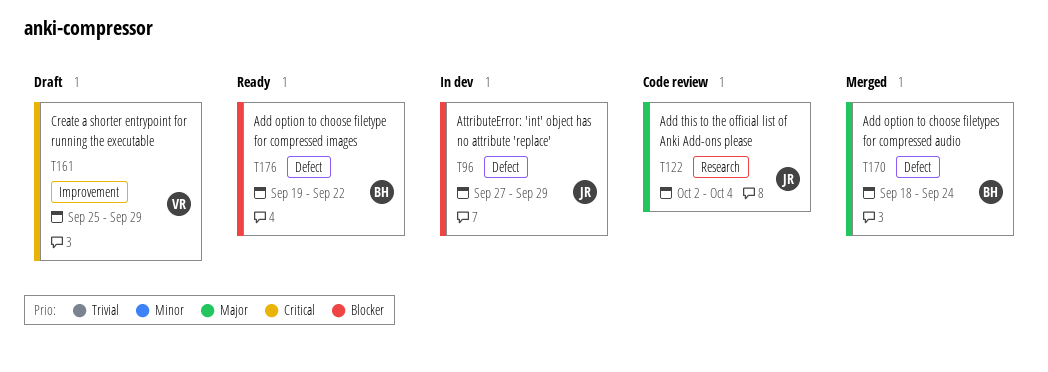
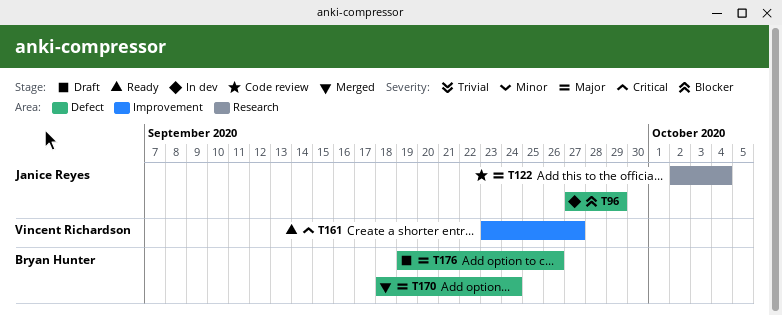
T161, status: Draft -> Ready
T161, start: Sep 25 -> Sep 23
T161, due: Sep 29 -> Sep 27
T176, status: Ready -> Draft
T176, priority: Blocker -> Major
T176, due: Sep 22 -> Sep 26

